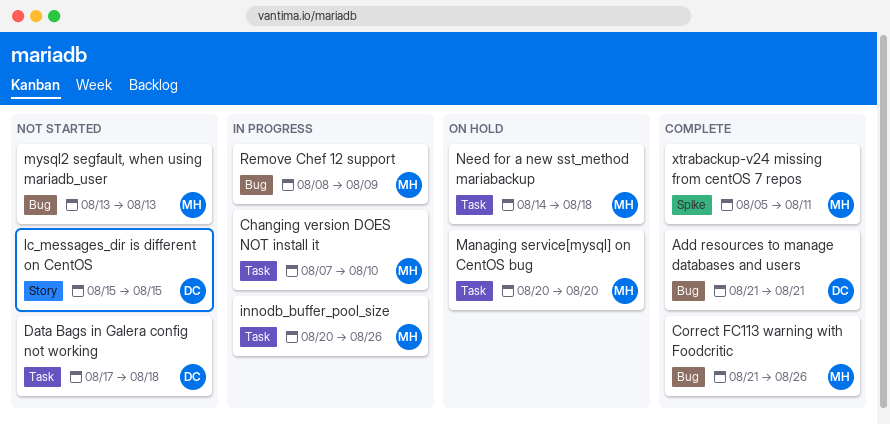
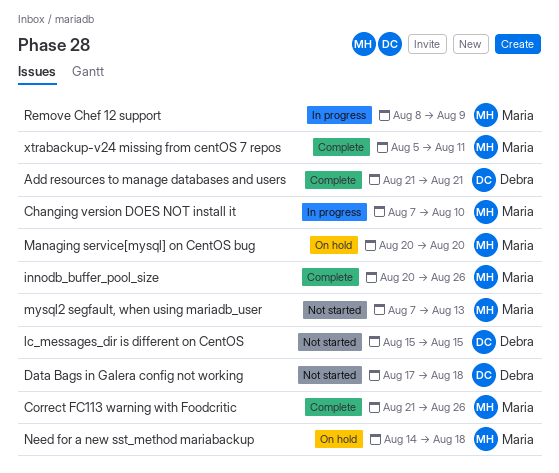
innodb_buffer_pool_size, status: In progress -> Complete
mysql2 segfault, when using mariadb_user, start: Aug 13 -> Aug 7

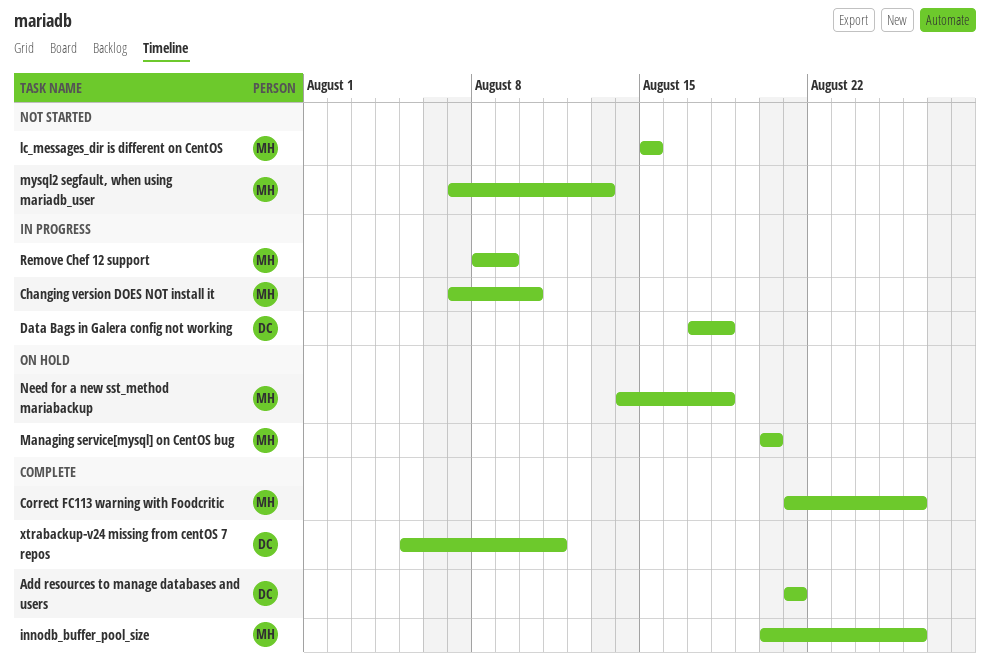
Data Bags in Galera config not working, status: Not started -> In progress
lc_messages_dir is different on CentOS, owner: Debra -> Maria
xtrabackup-v24 missing from centOS 7 repos, owner: Maria -> Debra

